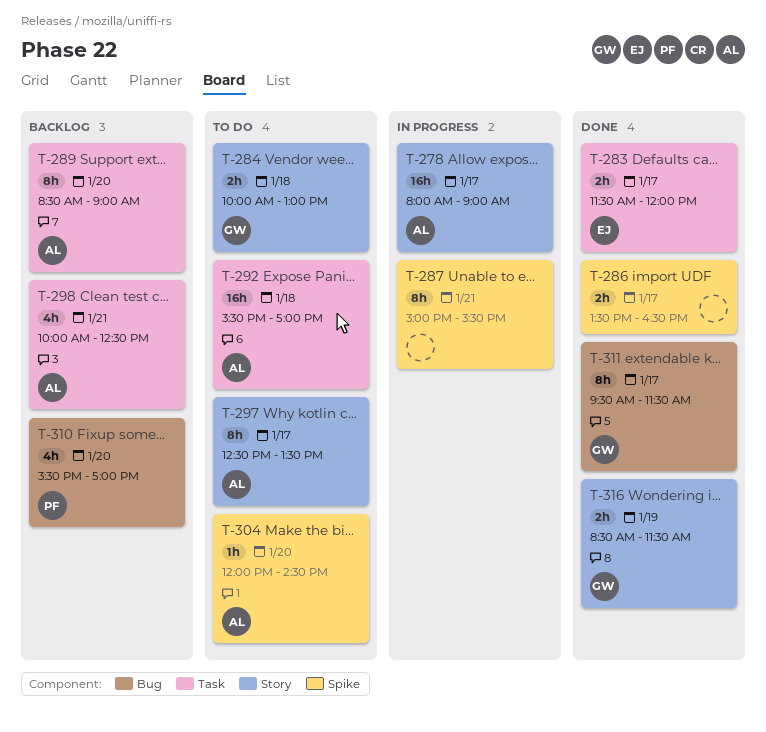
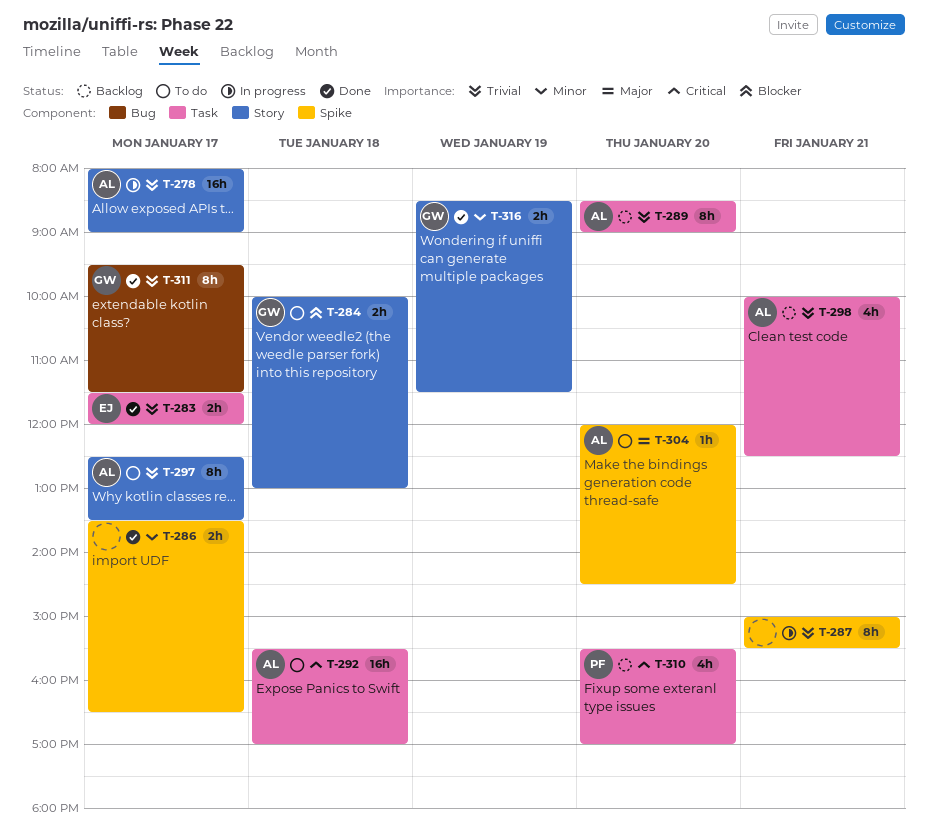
T-310, label: Bug -> Task

